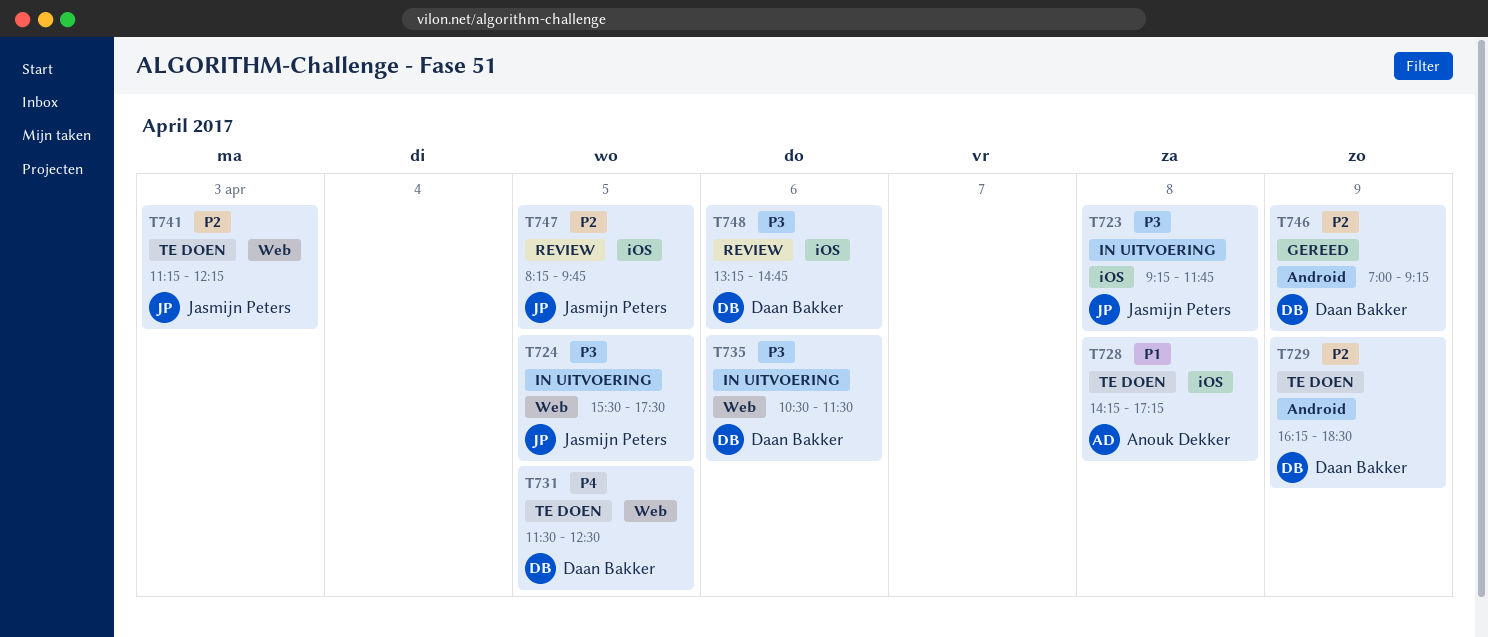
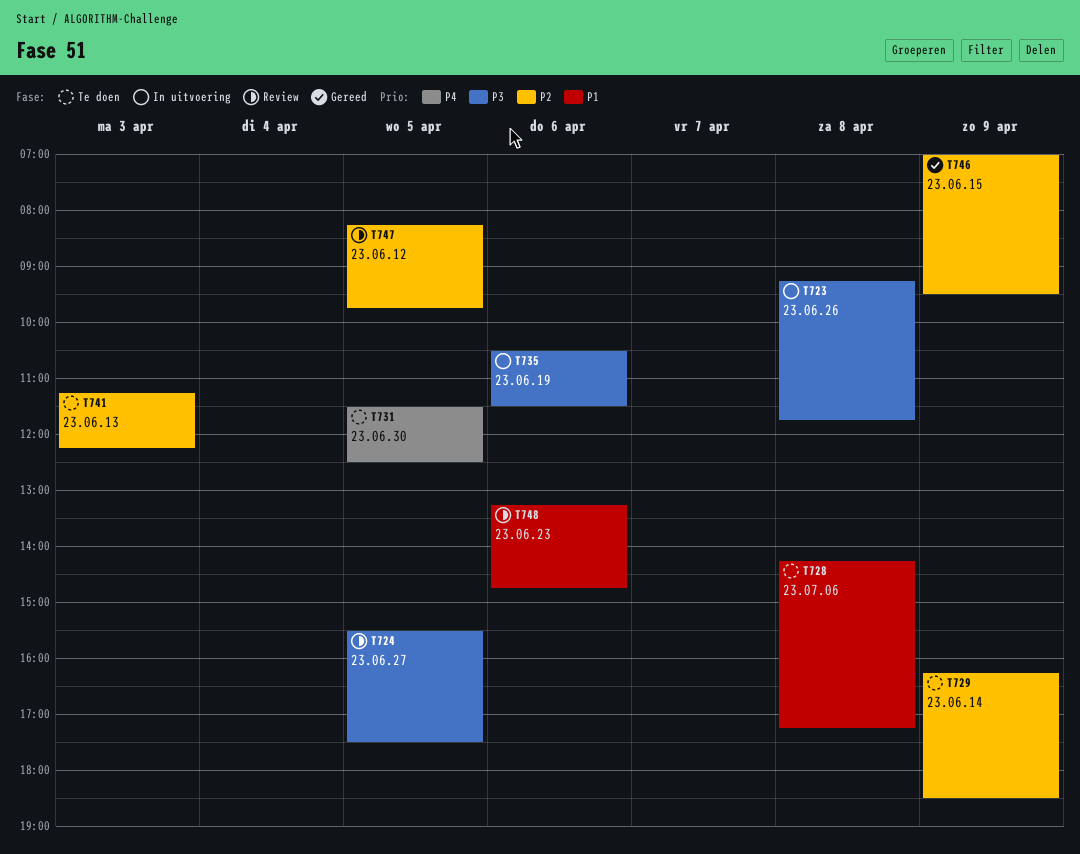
T724, status: In uitvoering -> Review
T746, ends: 09:15 -> 09:30
T748, priority: P3 -> P1

